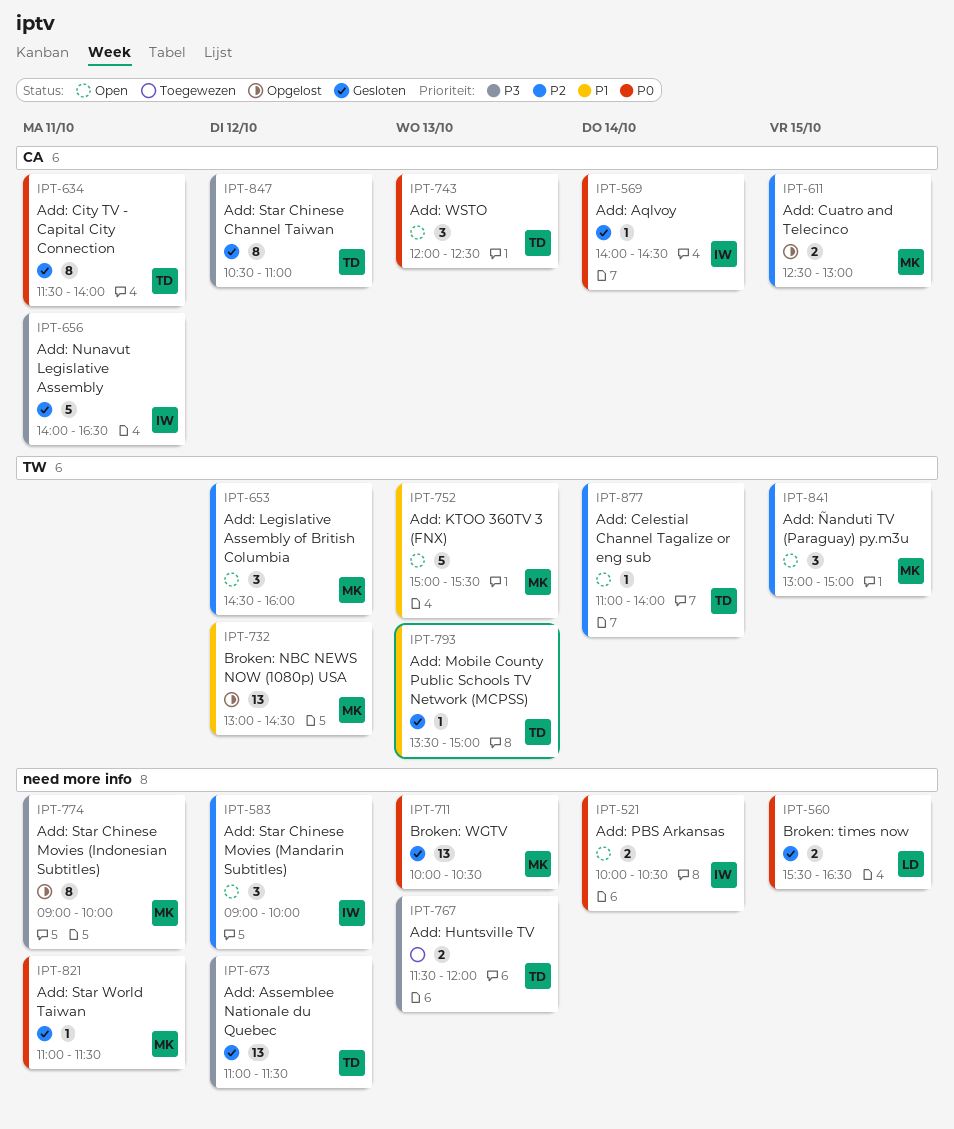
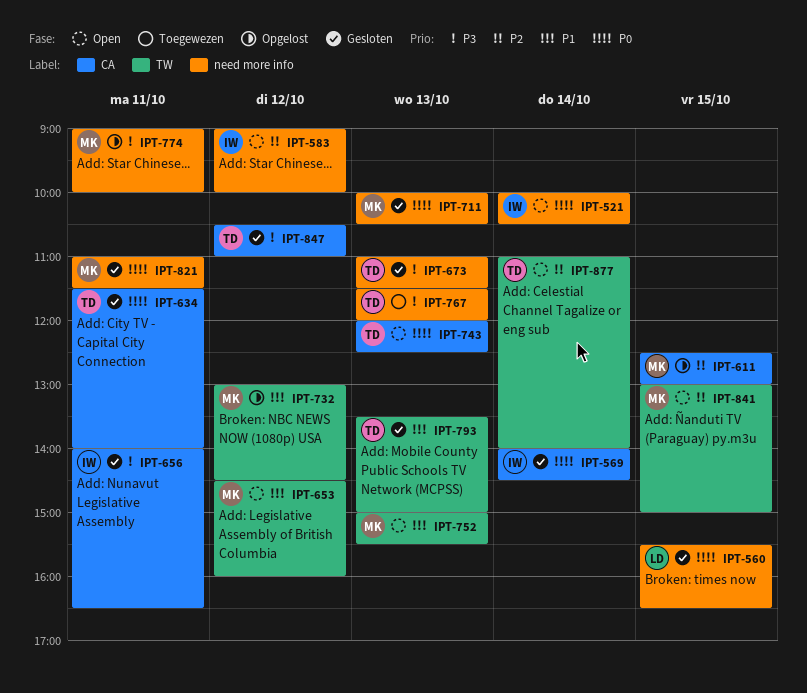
IPT-653, priority: P2 -> P1
IPT-673, day: Oct 12 -> Oct 13

